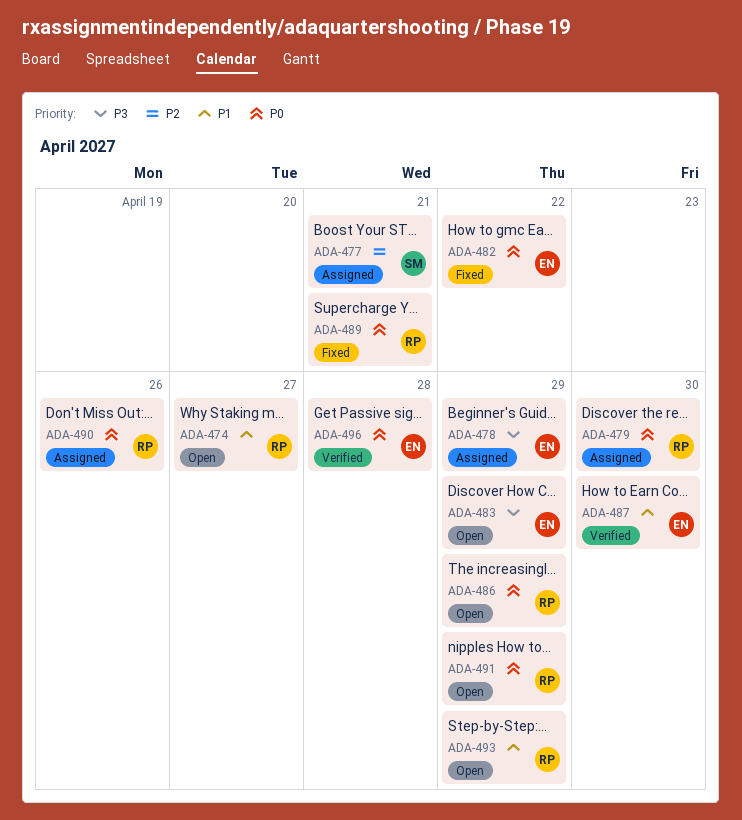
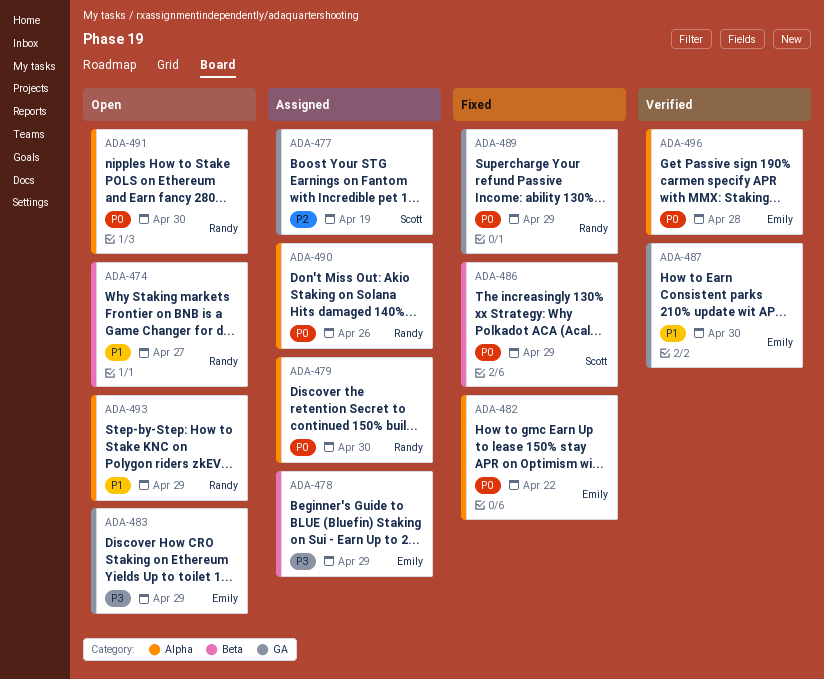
ADA-477, due: Apr 21 -> Apr 19
ADA-486, status: Open -> Fixed
ADA-486, owner: Randy -> Scott
ADA-489, due: Apr 21 -> Apr 29
ADA-491, due: Apr 29 -> Apr 30

